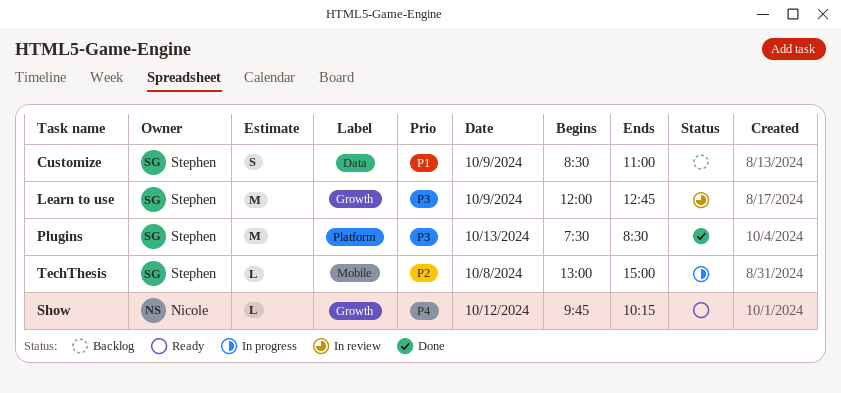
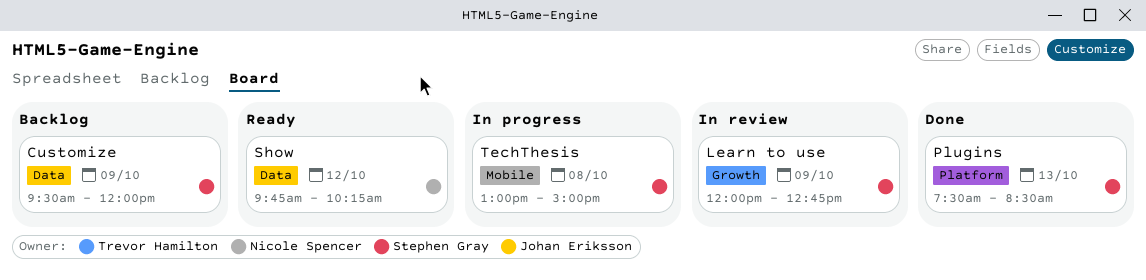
Customize, begins: 08:30 -> 09:30
Customize, ends: 11:00 -> 12:00
Show, label: Growth -> Data

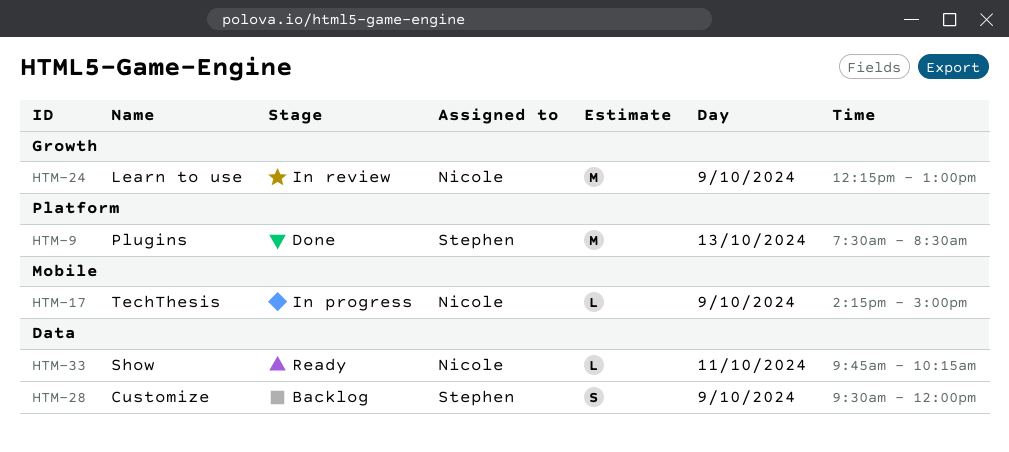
Learn to use, owner: Stephen Gray -> Nicole Spencer
Learn to use, begins: 12:00 -> 12:15
Learn to use, ends: 12:45 -> 13:00
Show, day: Oct 12 -> Oct 11
TechThesis, owner: Stephen Gray -> Nicole Spencer
TechThesis, day: Oct 8 -> Oct 9
TechThesis, begins: 13:00 -> 14:15

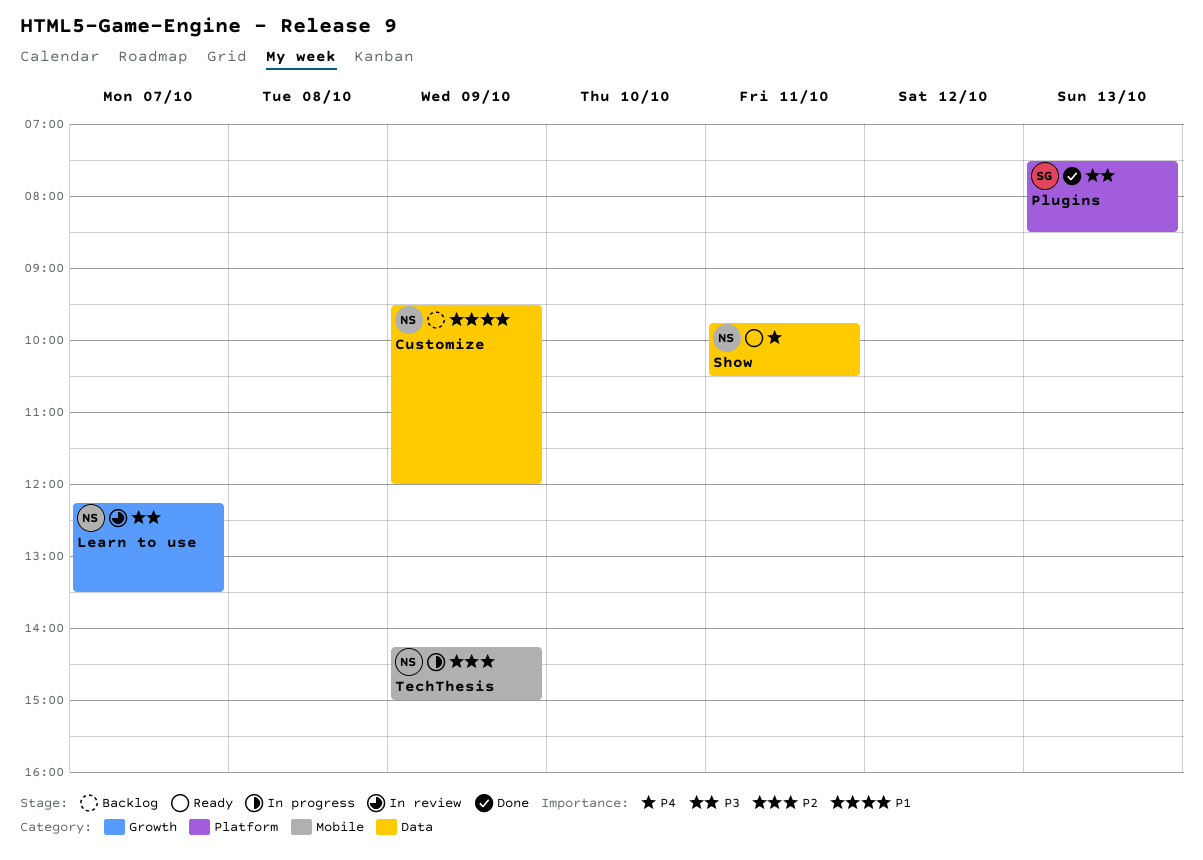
Customize, owner: Stephen -> Nicole
Learn to use, day: Oct 9 -> Oct 7
Learn to use, ends: 13:00 -> 13:30
Show, ends: 10:15 -> 10:30

